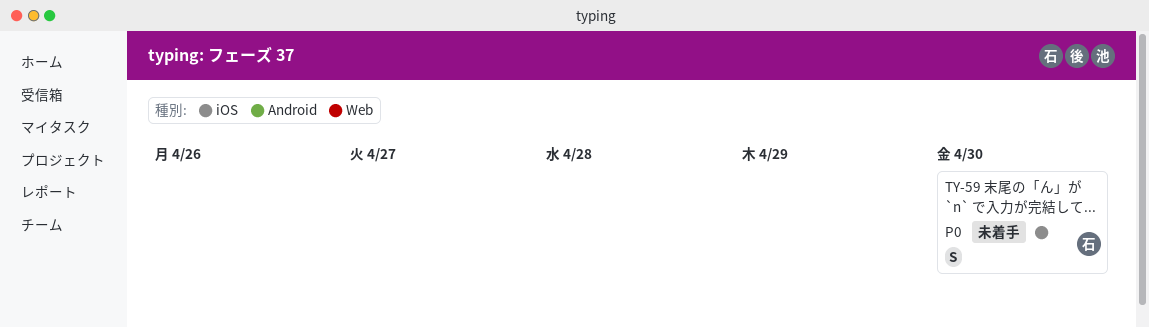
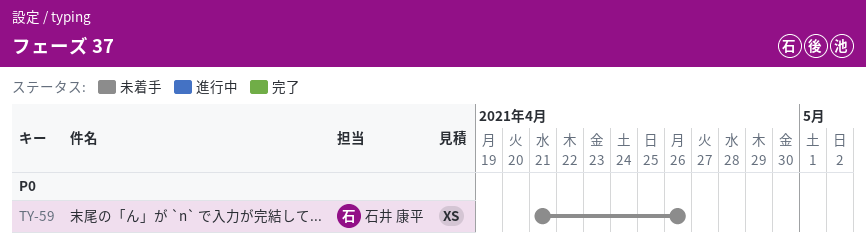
TY-59, estimate: S -> XS
TY-59, due: Apr 30 -> Apr 26

